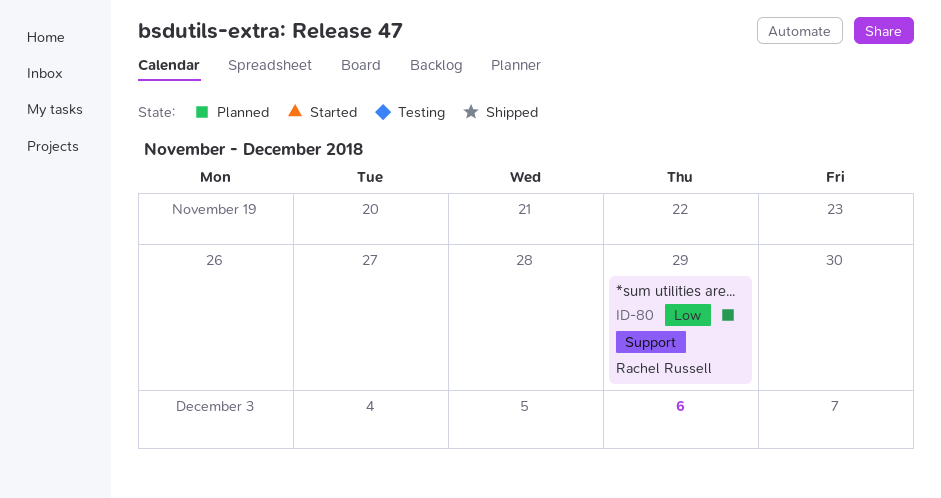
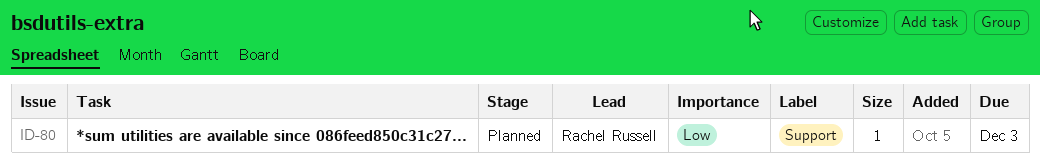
ID-80, due: Nov 29 -> Dec 3

